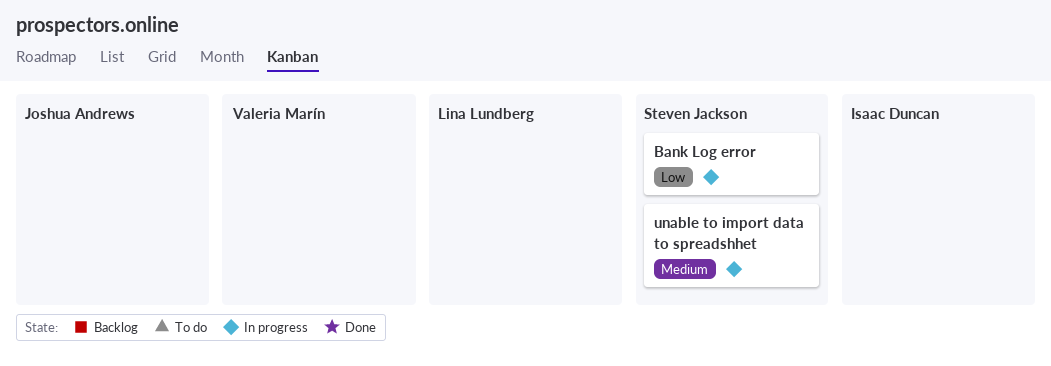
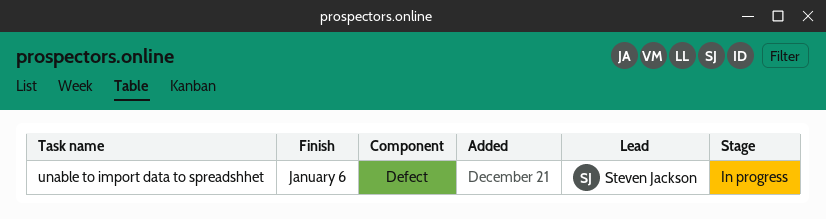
Bank Log error: present -> none

